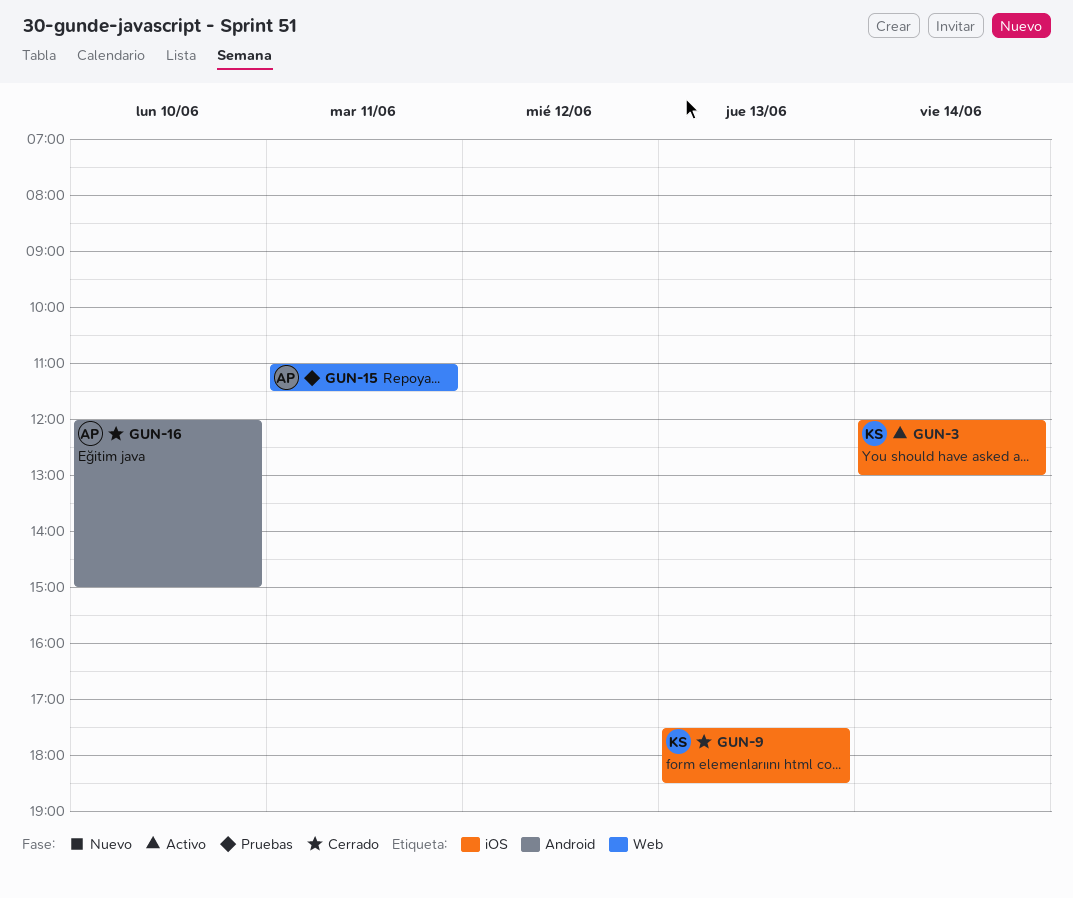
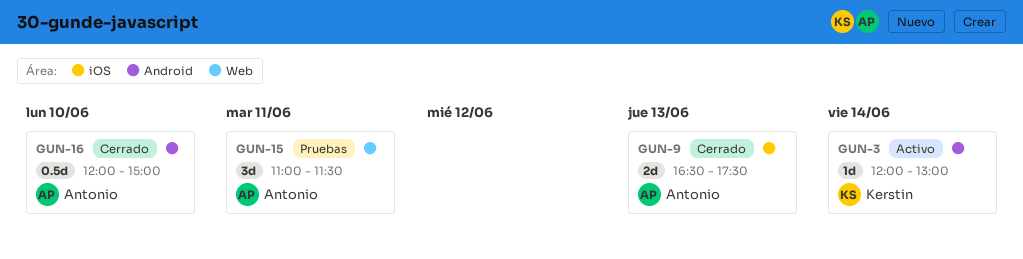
GUN-3, label: iOS -> Android
GUN-9, owner: Kerstin -> Antonio
GUN-9, begins: 17:30 -> 16:30
GUN-9, ends: 18:30 -> 17:30

